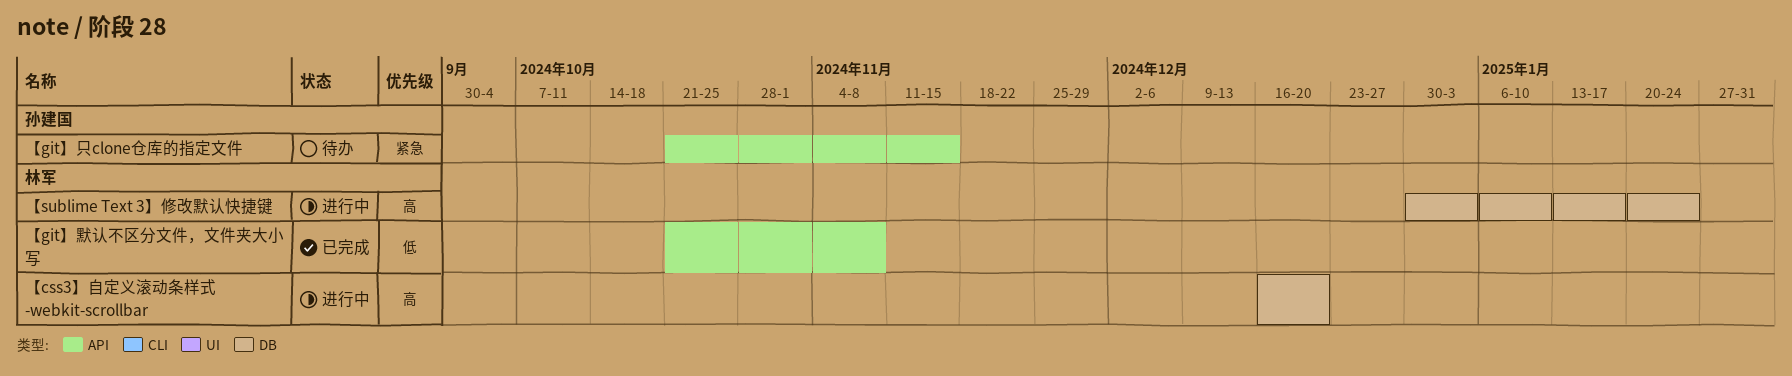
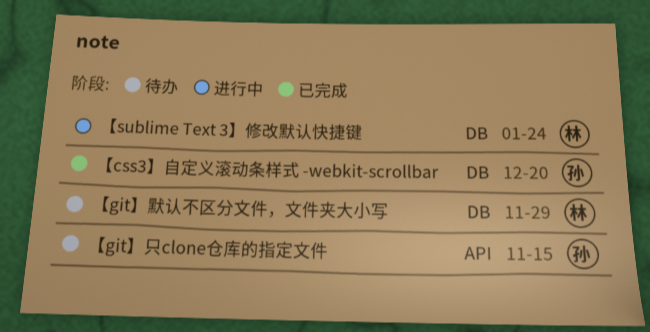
【css3】自定义滚动条样式 -webkit-scrollbar, status: 进行中 -> 已完成
【css3】自定义滚动条样式 -webkit-scrollbar, owner: 林军 -> 孙建国
【git】默认不区分文件，文件夹大小写, status: 已完成 -> 待办
【git】默认不区分文件，文件夹大小写, label: API -> DB
【git】默认不区分文件，文件夹大小写, due: Nov 8 -> Nov 29

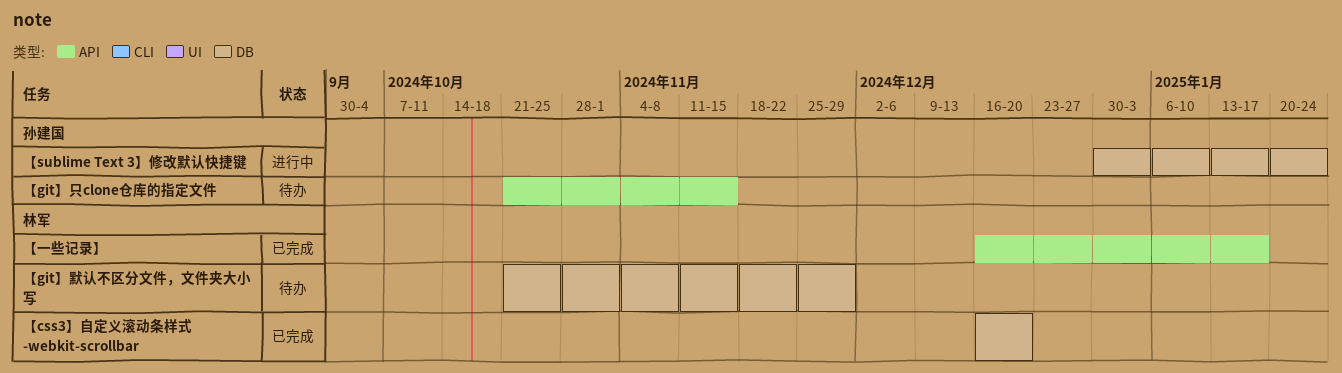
【css3】自定义滚动条样式 -webkit-scrollbar, owner: 孙建国 -> 林军
【sublime Text 3】修改默认快捷键, owner: 林军 -> 孙建国
【一些记录】: none -> present

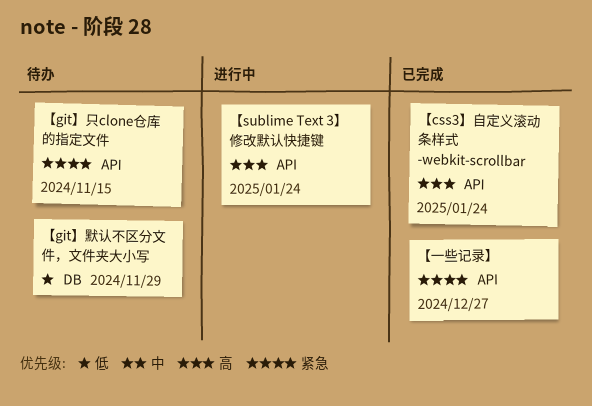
【css3】自定义滚动条样式 -webkit-scrollbar, label: DB -> API
【css3】自定义滚动条样式 -webkit-scrollbar, due: Dec 20 -> Jan 24
【sublime Text 3】修改默认快捷键, label: DB -> API
【一些记录】, due: Jan 17 -> Dec 27

